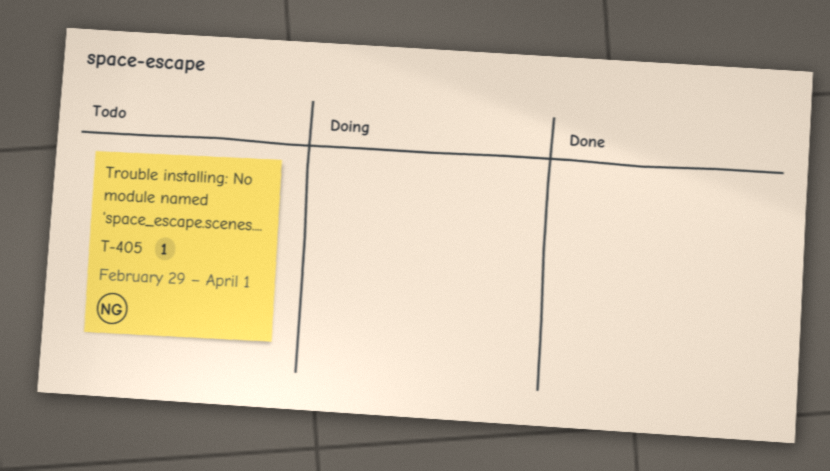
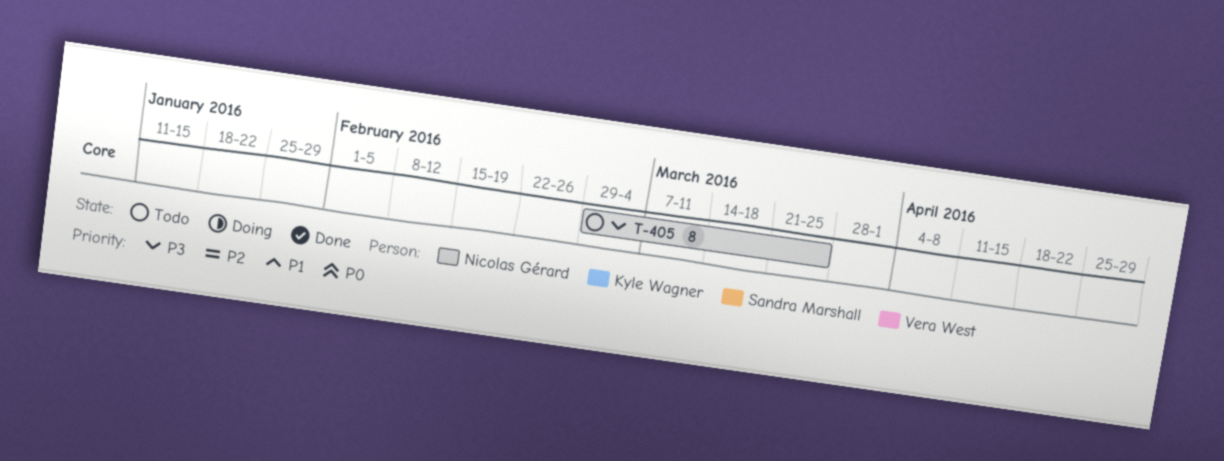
T-405, estimate: 1 -> 8
T-405, due: Apr 1 -> Mar 25

